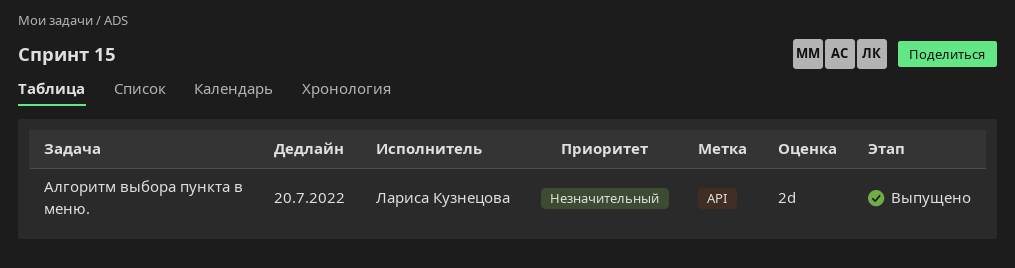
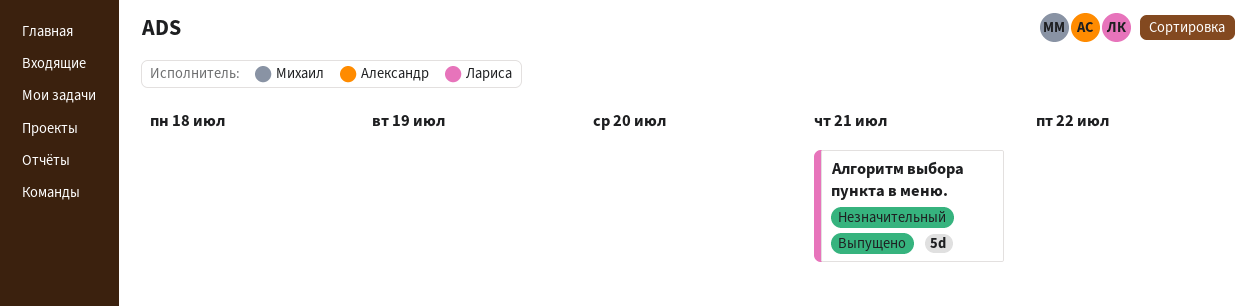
Алгоритм выбора пункта в меню., estimate: 2d -> 5d
Алгоритм выбора пункта в меню., due: Jul 20 -> Jul 21

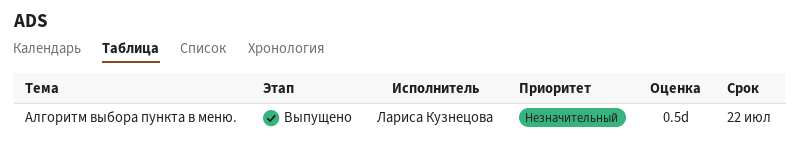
Алгоритм выбора пункта в меню., estimate: 5d -> 0.5d
Алгоритм выбора пункта в меню., due: Jul 21 -> Jul 22

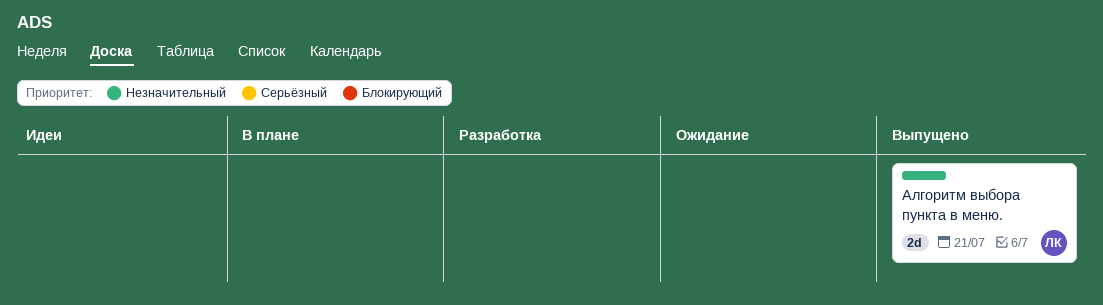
Алгоритм выбора пункта в меню., estimate: 0.5d -> 2d
Алгоритм выбора пункта в меню., due: Jul 22 -> Jul 21

